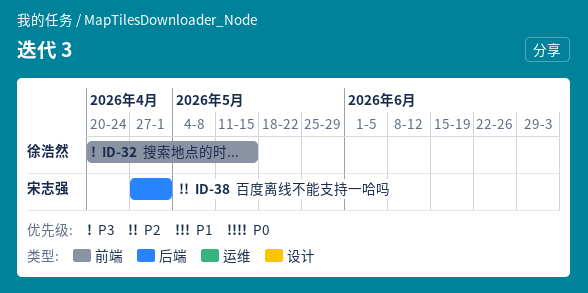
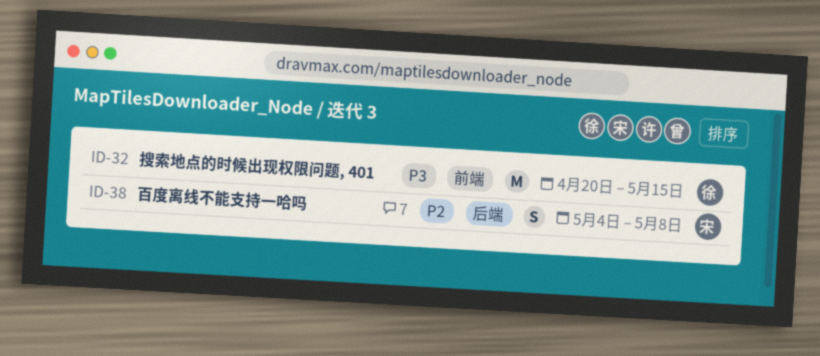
ID-38, start: Apr 27 -> May 4
ID-38, due: May 1 -> May 8

